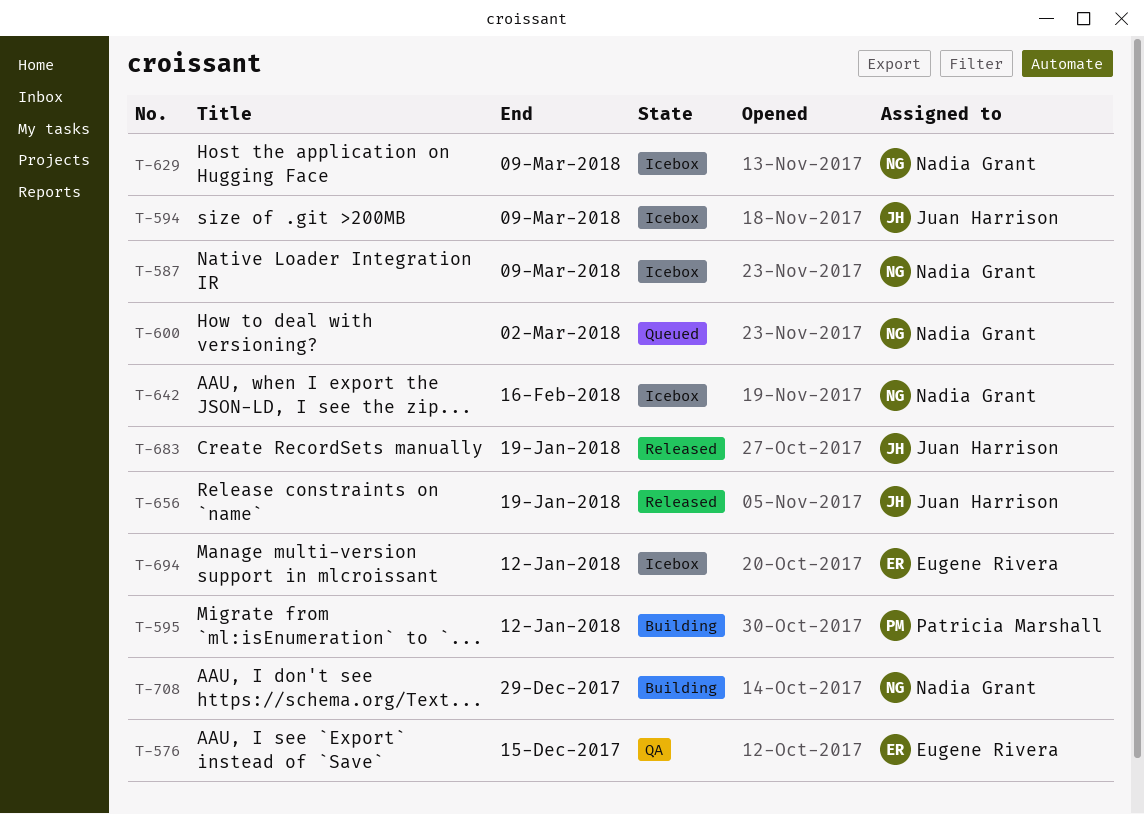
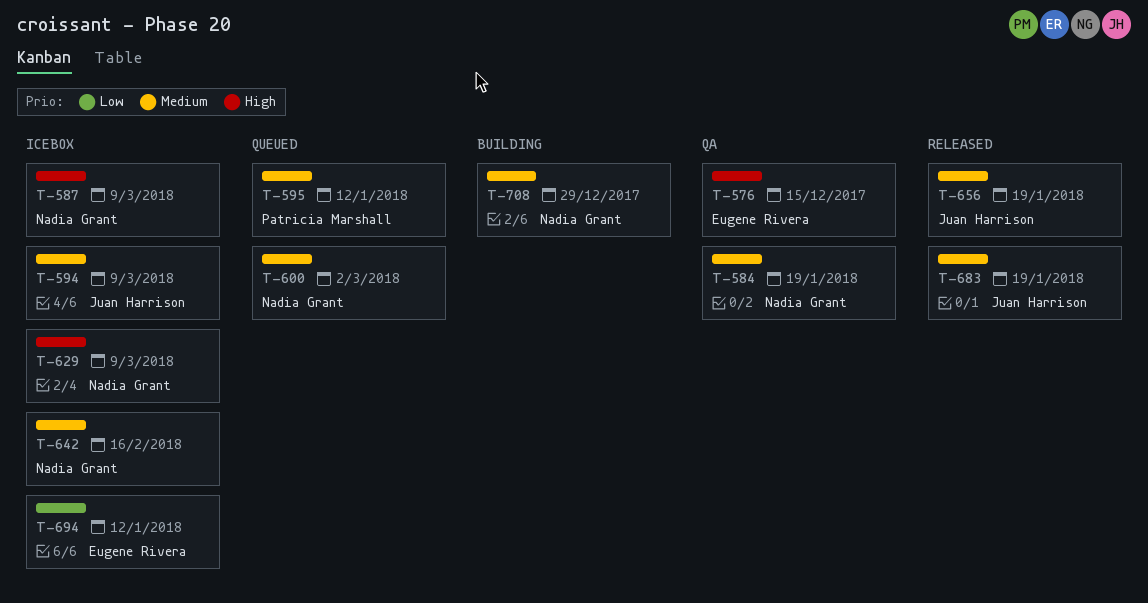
T-584: none -> present
T-595, status: Building -> Queued

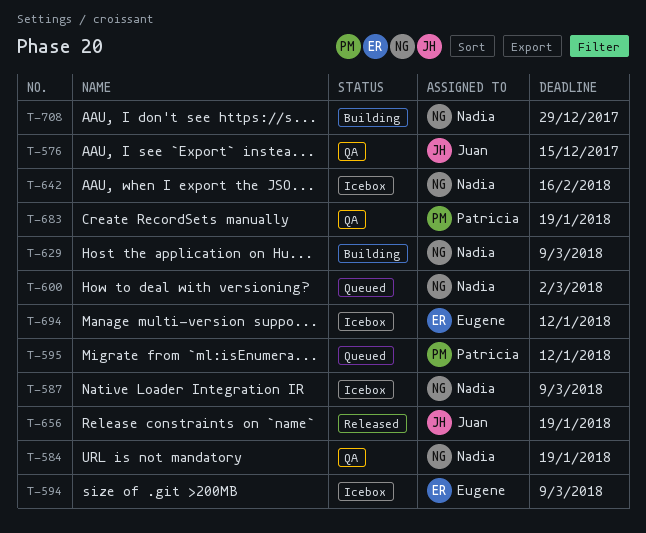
T-576, owner: Eugene Rivera -> Juan Harrison
T-594, owner: Juan Harrison -> Eugene Rivera
T-629, status: Icebox -> Building
T-683, status: Released -> QA
T-683, owner: Juan Harrison -> Patricia Marshall

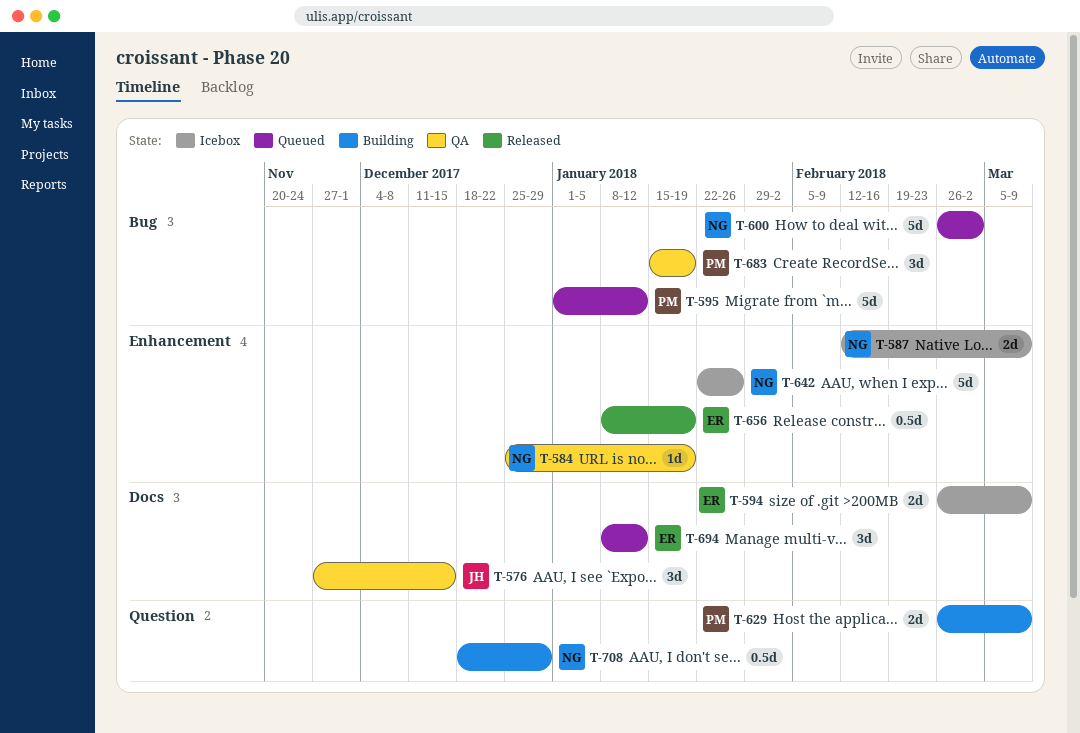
T-629, owner: Nadia -> Patricia
T-642, due: Feb 16 -> Jan 26
T-656, owner: Juan -> Eugene
T-694, status: Icebox -> Queued

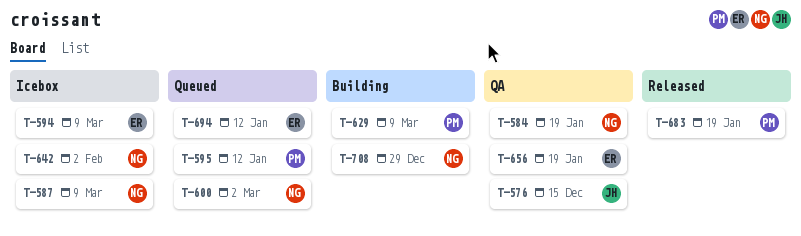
T-642, due: Jan 26 -> Feb 2
T-656, status: Released -> QA
T-683, status: QA -> Released

